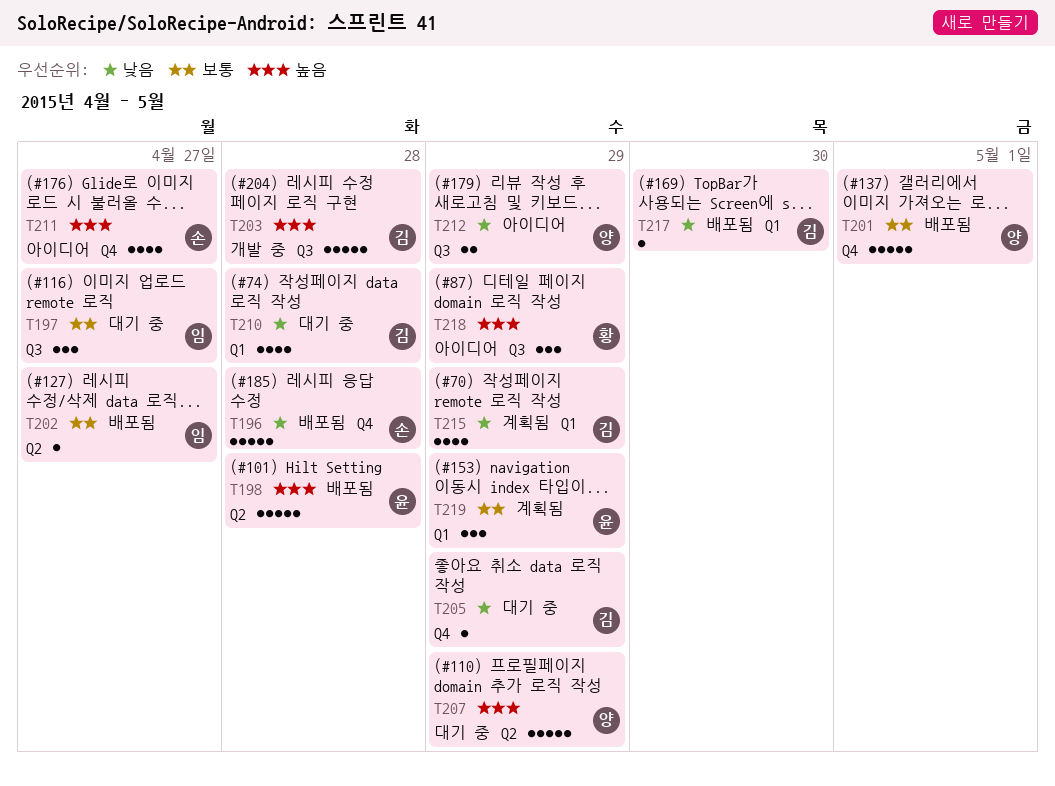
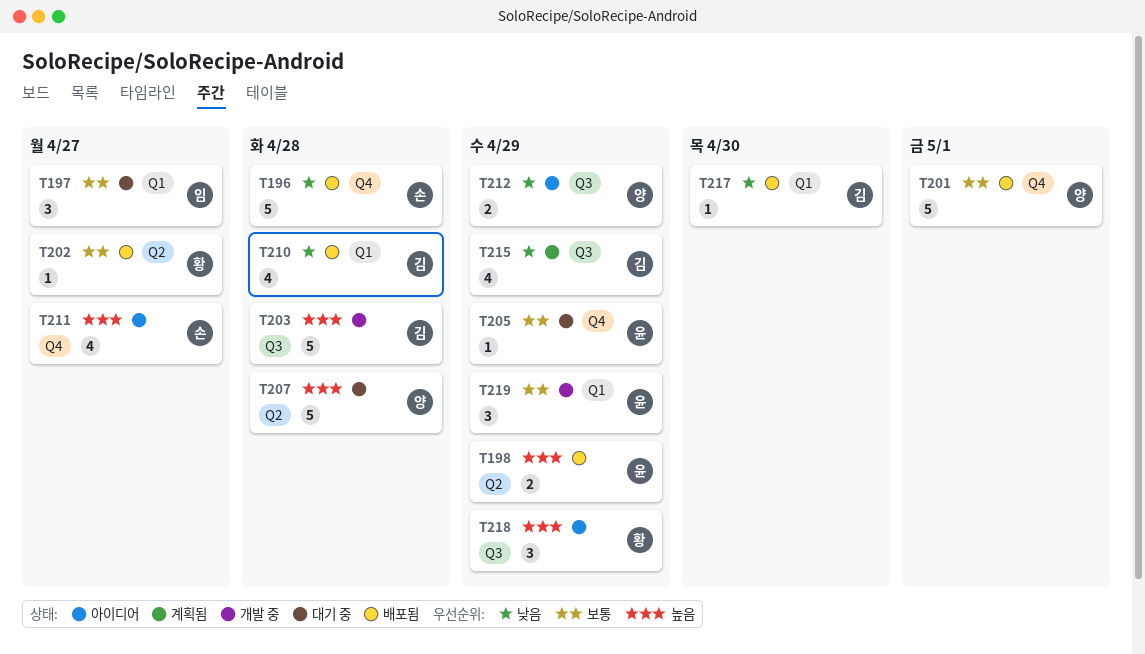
T197, label: Q3 -> Q1
T198, estimate: 5 -> 2
T198, due: Apr 28 -> Apr 29
T202, owner: 임 -> 황
T205, owner: 김 -> 윤
T205, priority: 낮음 -> 보통
T207, due: Apr 29 -> Apr 28
T210, status: 대기 중 -> 배포됨
T215, label: Q1 -> Q3
T219, status: 계획됨 -> 개발 중

